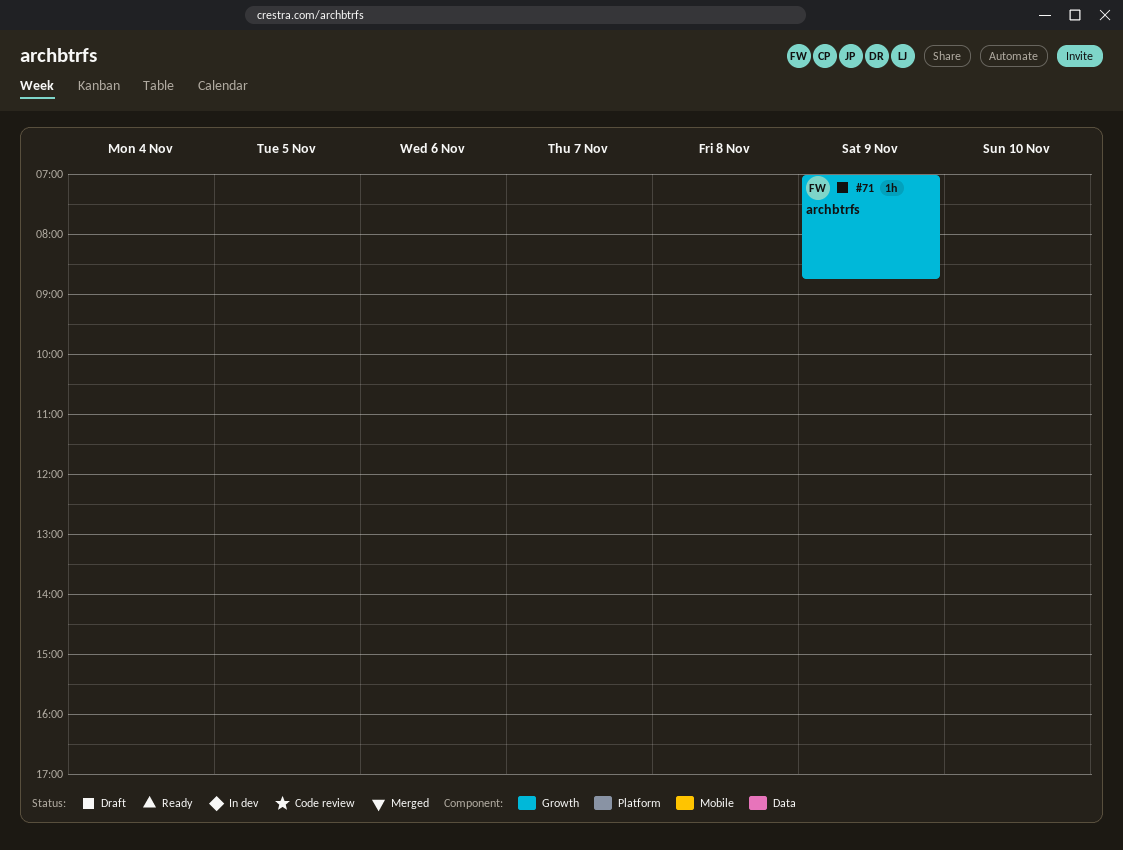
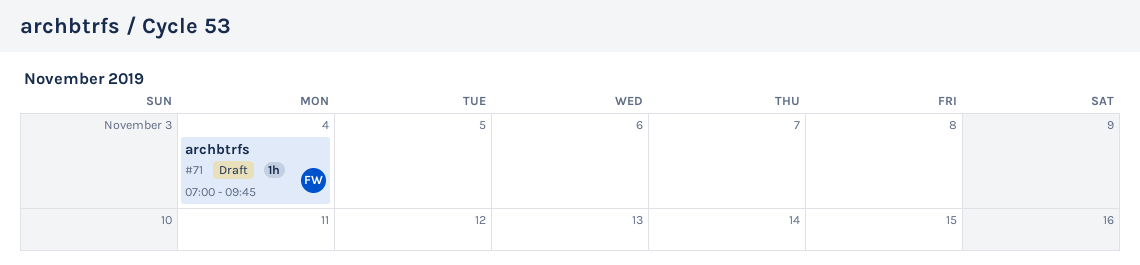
#71, day: Nov 9 -> Nov 4
#71, ends: 08:45 -> 09:45

